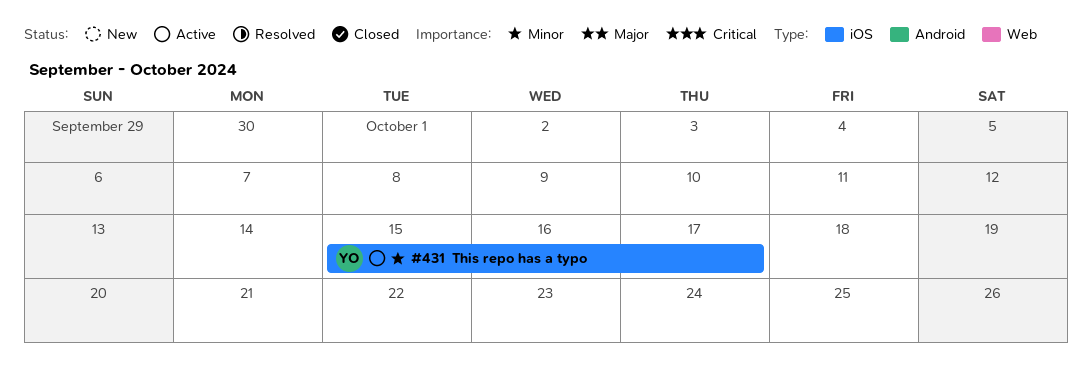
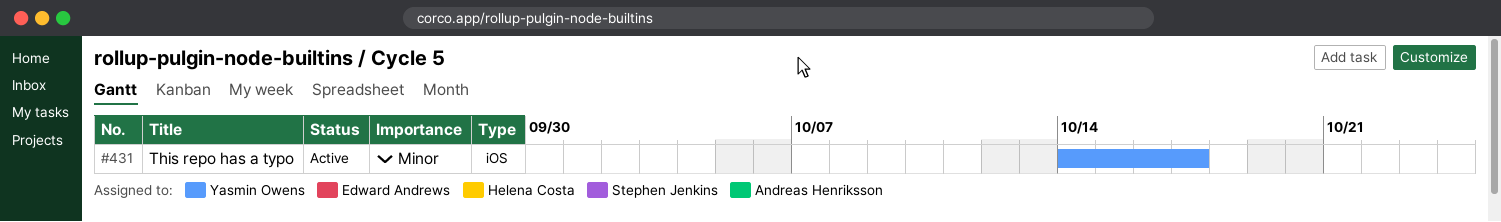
#431, start: Oct 15 -> Oct 14

